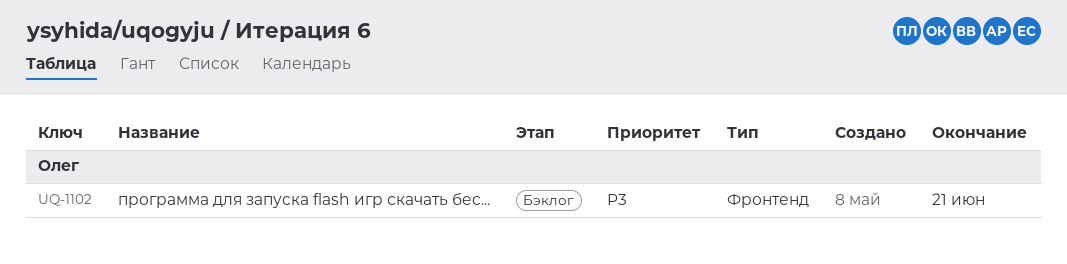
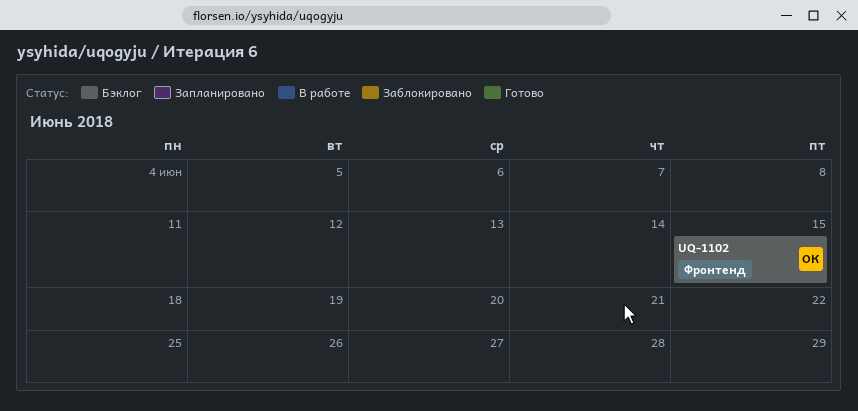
UQ-1102, due: Jun 21 -> Jun 15

